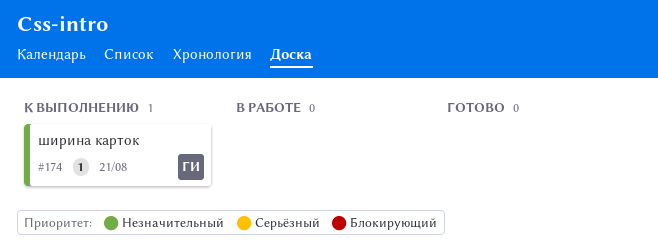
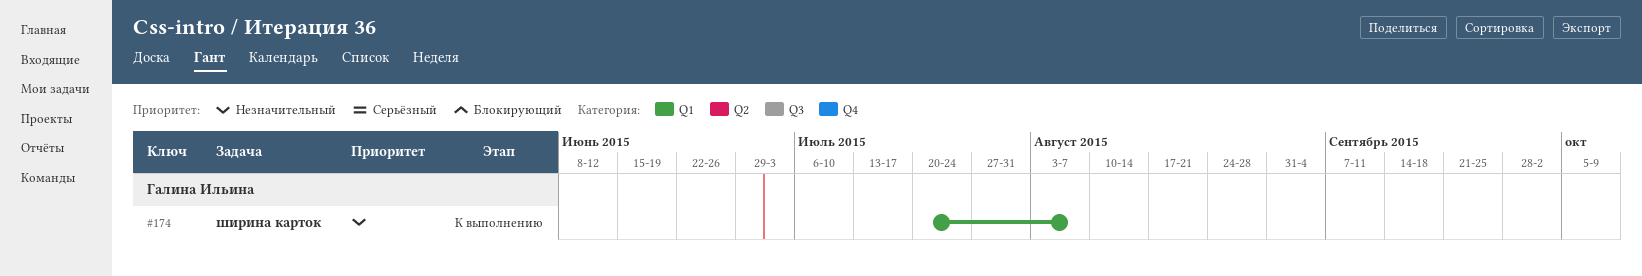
#174, due: Aug 21 -> Aug 7

